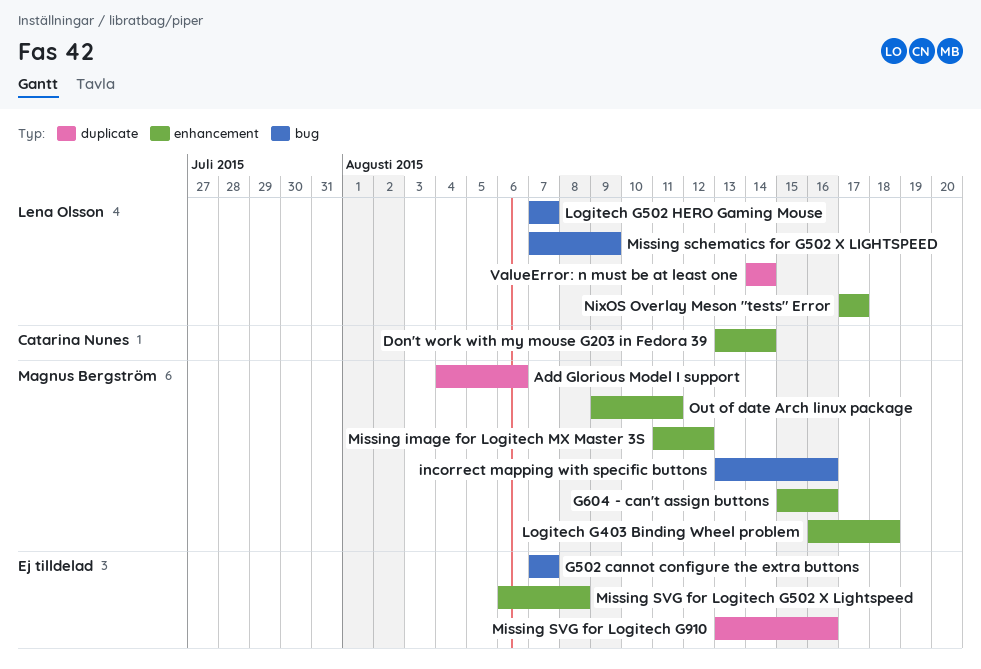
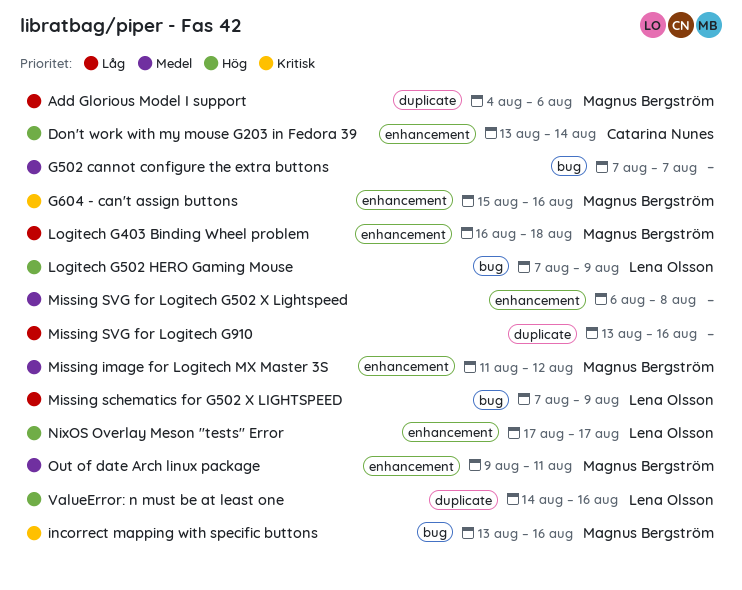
Logitech G502 HERO Gaming Mouse, due: Aug 7 -> Aug 9
ValueError: n must be at least one, due: Aug 14 -> Aug 16

